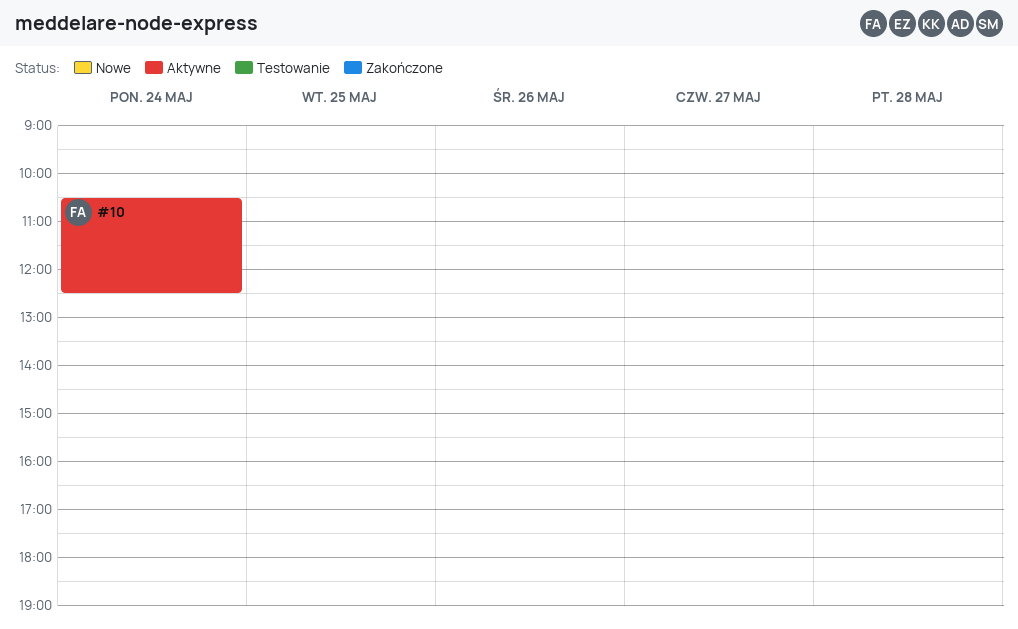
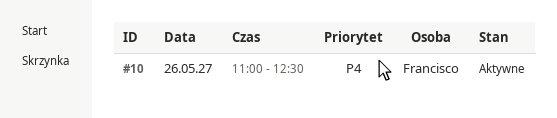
#10, day: May 24 -> May 26
#10, begins: 10:30 -> 11:00

